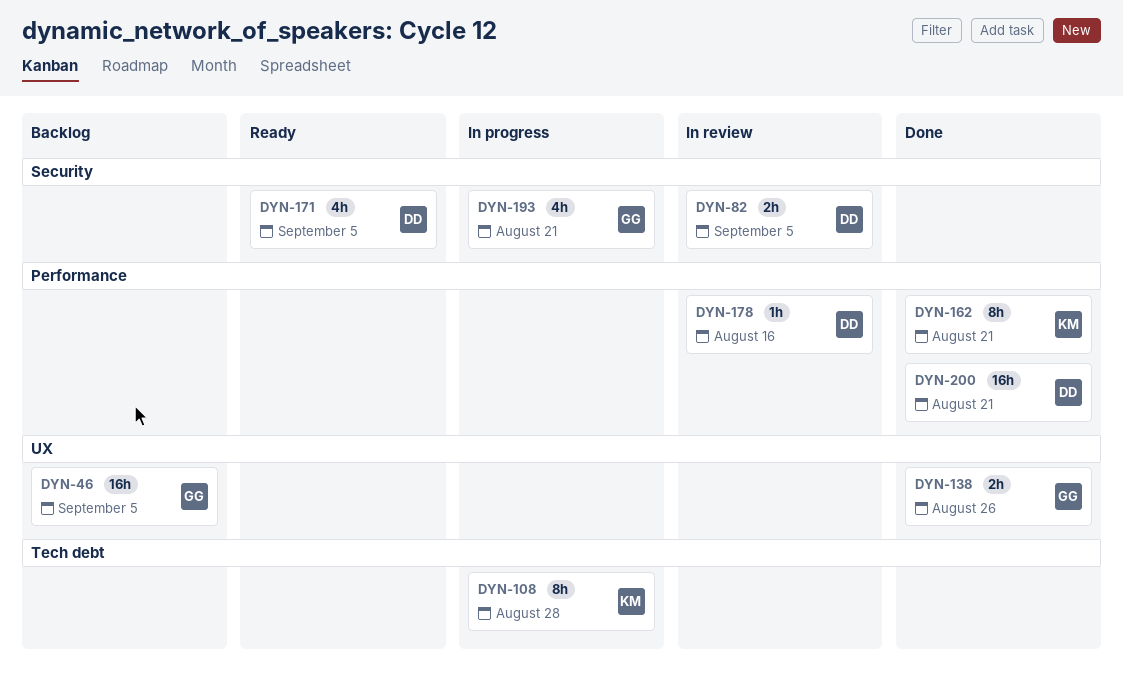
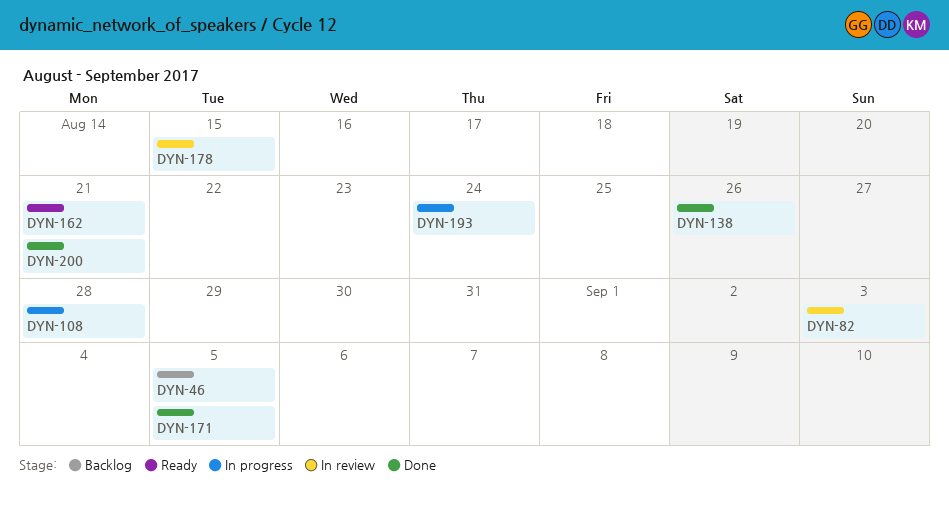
DYN-82, due: Sep 5 -> Sep 3
DYN-162, status: Done -> Ready
DYN-171, status: Ready -> Done
DYN-178, due: Aug 16 -> Aug 15
DYN-193, due: Aug 21 -> Aug 24

